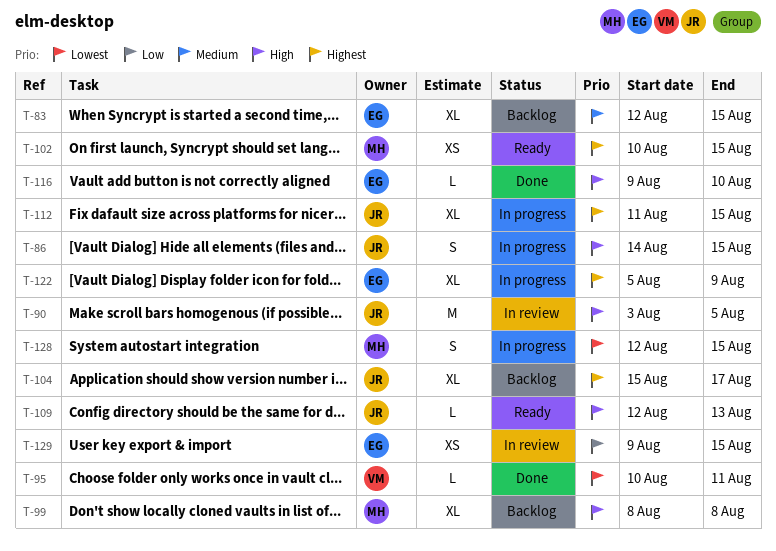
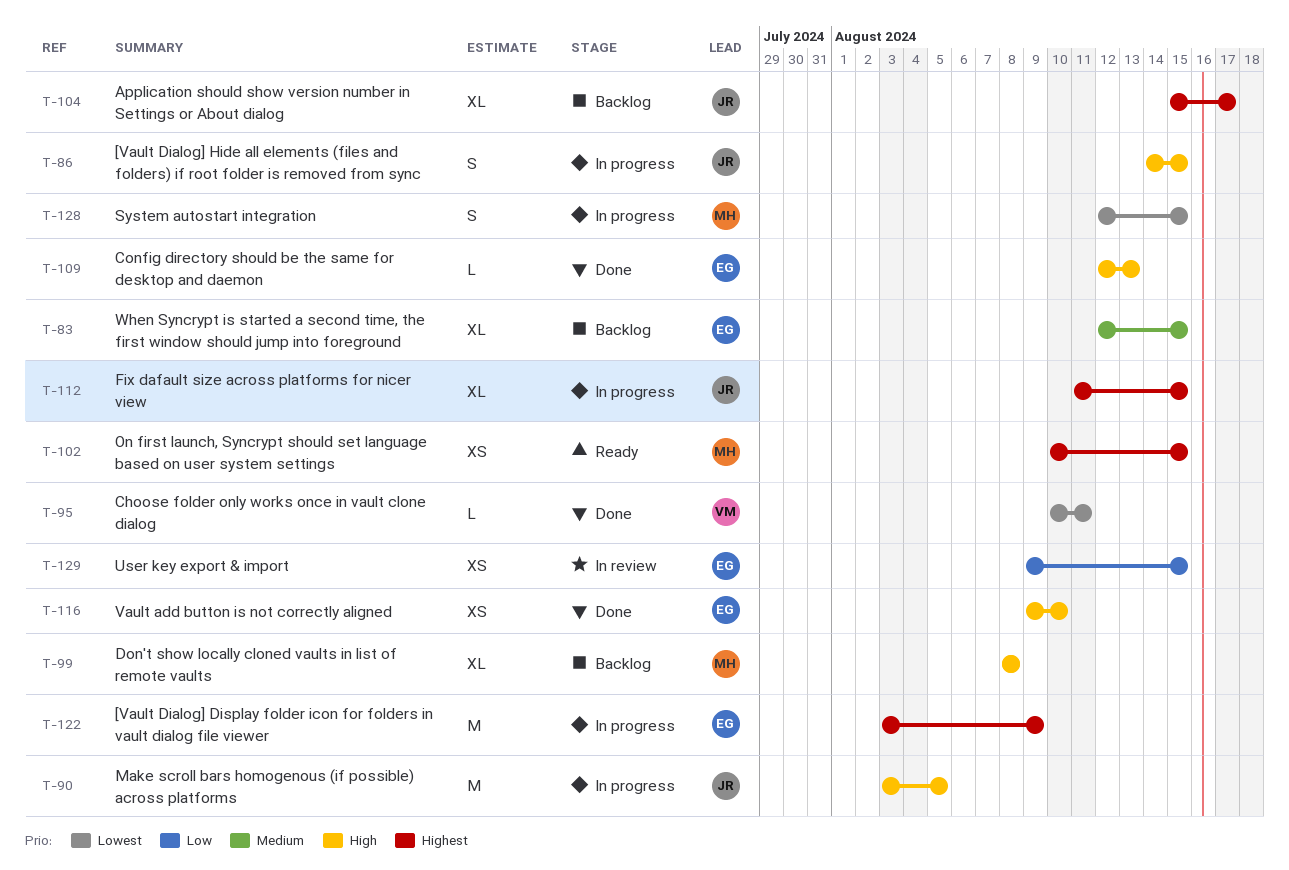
T-90, status: In review -> In progress
T-109, status: Ready -> Done
T-109, owner: JR -> EG
T-116, estimate: L -> XS
T-122, estimate: XL -> M
T-122, start: Aug 5 -> Aug 3

